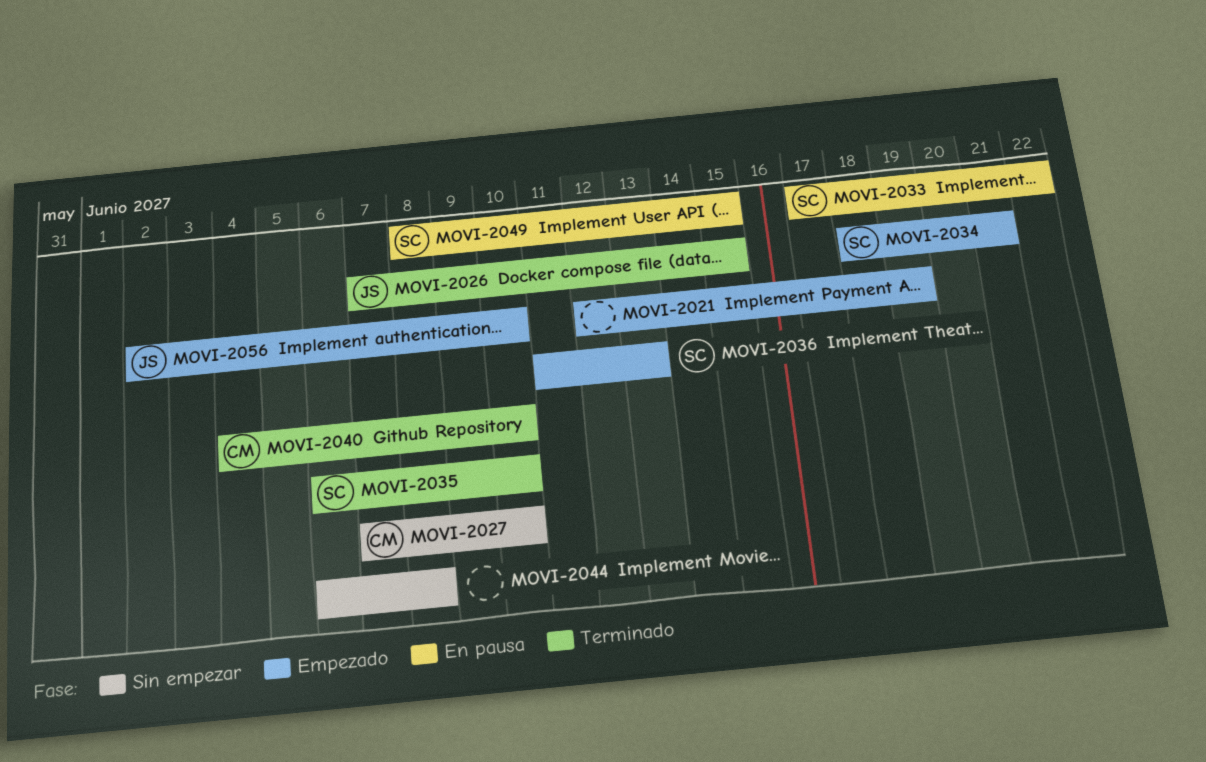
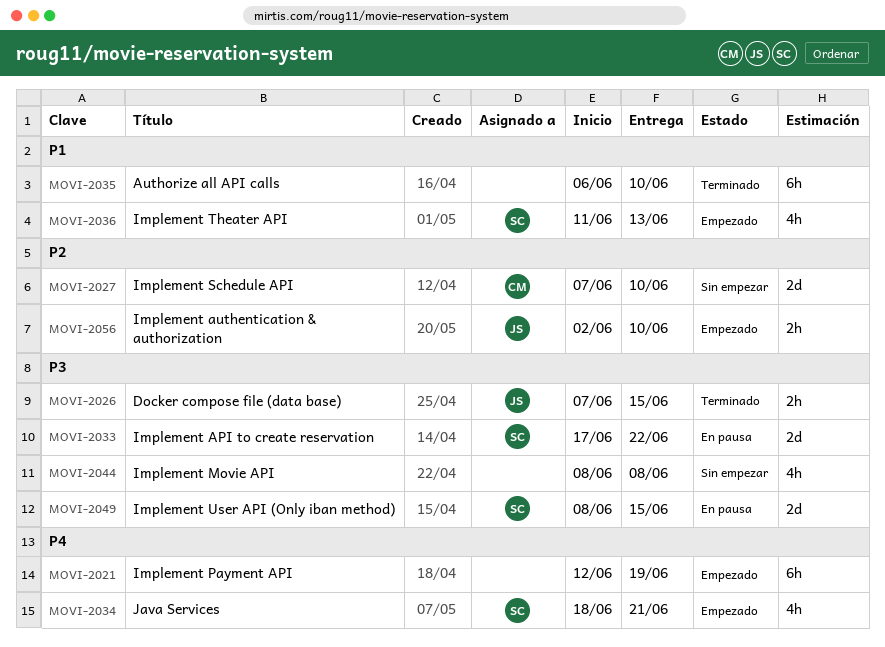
MOVI-2035, owner: SC -> none
MOVI-2040: present -> none
MOVI-2044, start: Jun 6 -> Jun 8

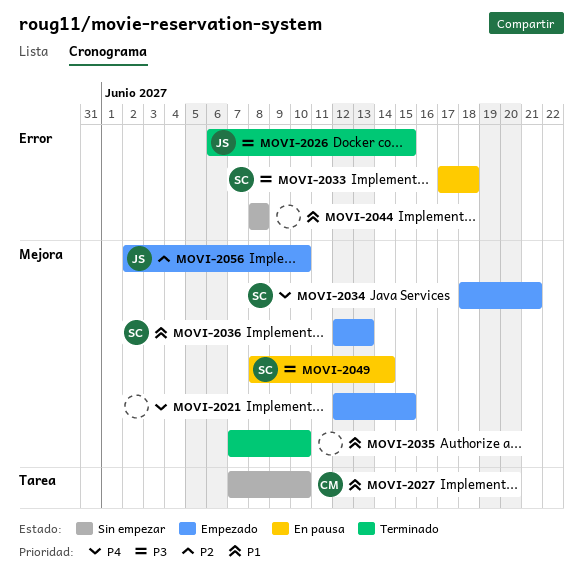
MOVI-2021, due: Jun 19 -> Jun 15
MOVI-2026, start: Jun 7 -> Jun 6
MOVI-2027, priority: P2 -> P1
MOVI-2033, due: Jun 22 -> Jun 18
MOVI-2035, start: Jun 6 -> Jun 7
MOVI-2036, start: Jun 11 -> Jun 12
MOVI-2044, priority: P3 -> P1
MOVI-2049, due: Jun 15 -> Jun 14

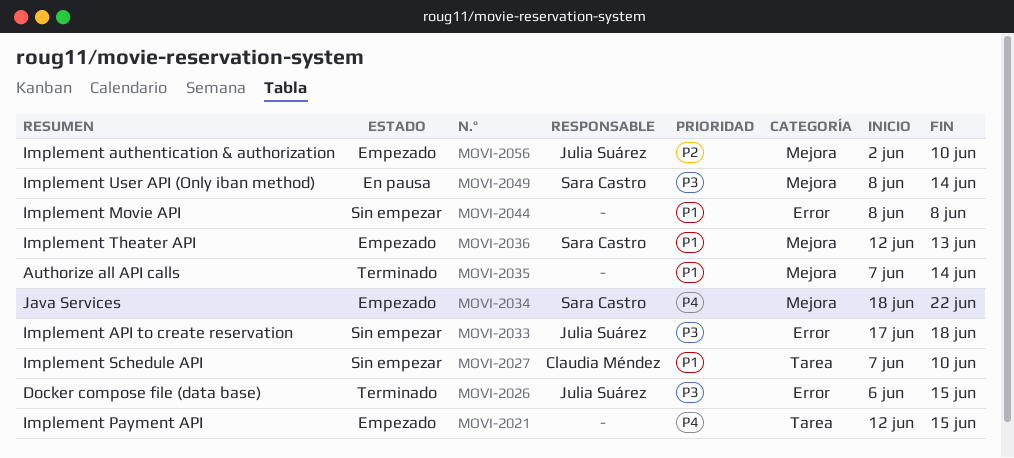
MOVI-2021, label: Mejora -> Tarea
MOVI-2033, status: En pausa -> Sin empezar
MOVI-2033, owner: Sara Castro -> Julia Suárez
MOVI-2034, due: Jun 21 -> Jun 22
MOVI-2035, due: Jun 10 -> Jun 14

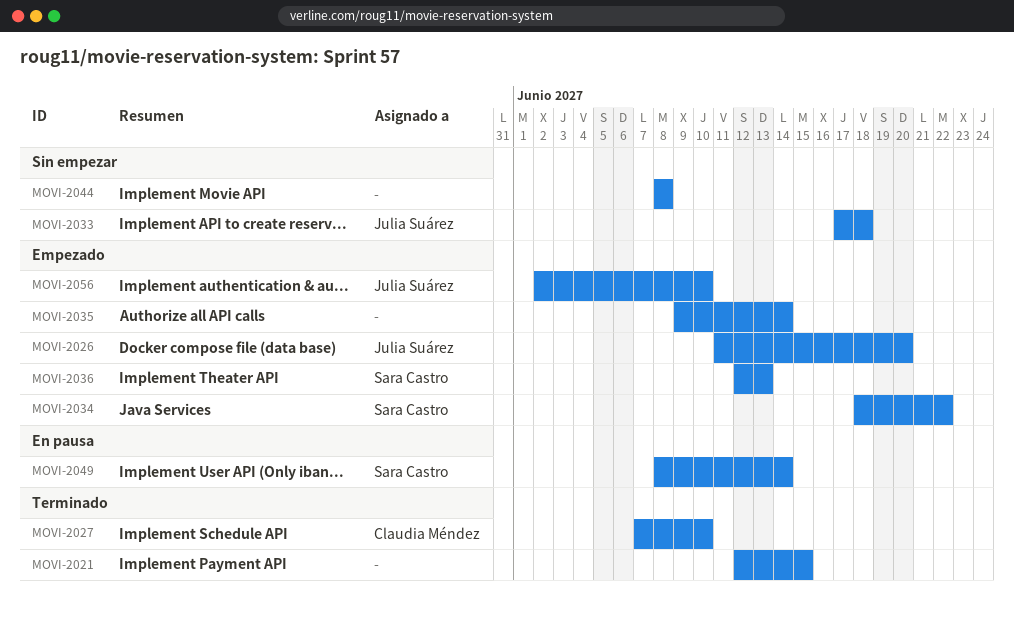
MOVI-2021, status: Empezado -> Terminado
MOVI-2026, status: Terminado -> Empezado
MOVI-2026, start: Jun 6 -> Jun 11
MOVI-2026, due: Jun 15 -> Jun 20
MOVI-2027, status: Sin empezar -> Terminado
MOVI-2035, status: Terminado -> Empezado
MOVI-2035, start: Jun 7 -> Jun 9

